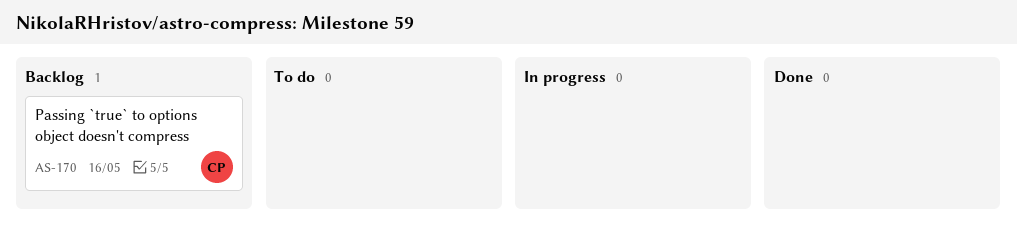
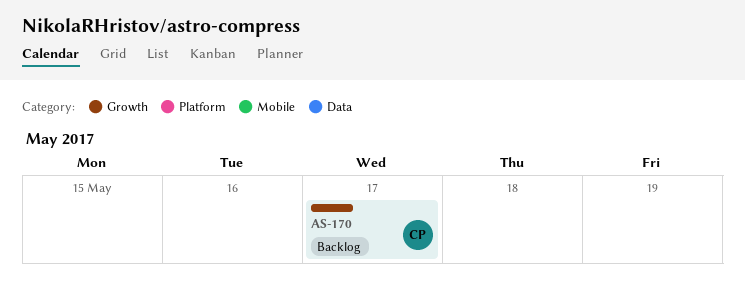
AS-170, day: May 16 -> May 17

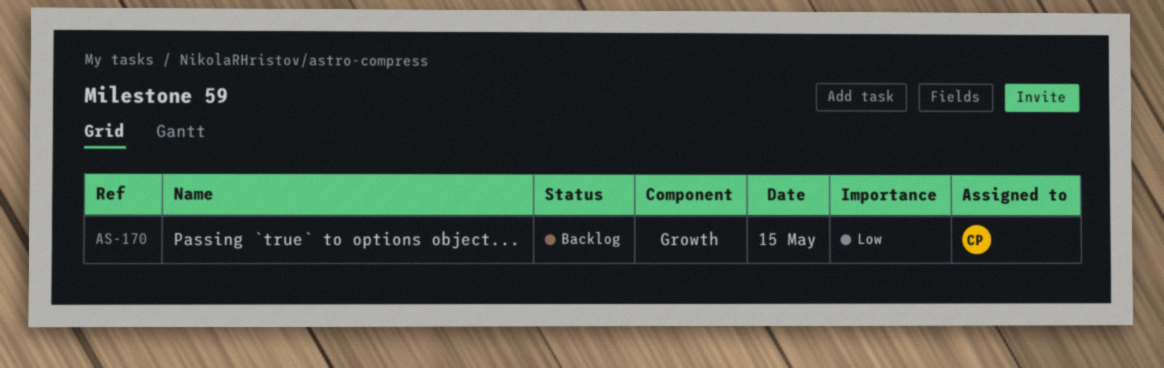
AS-170, day: May 17 -> May 15

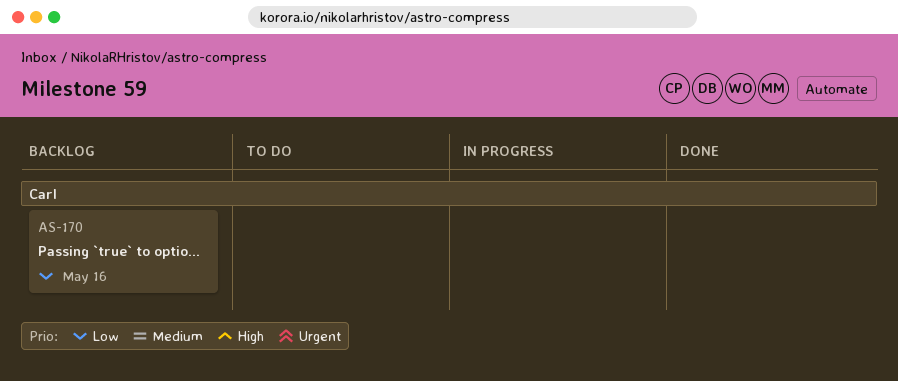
AS-170, day: May 15 -> May 16

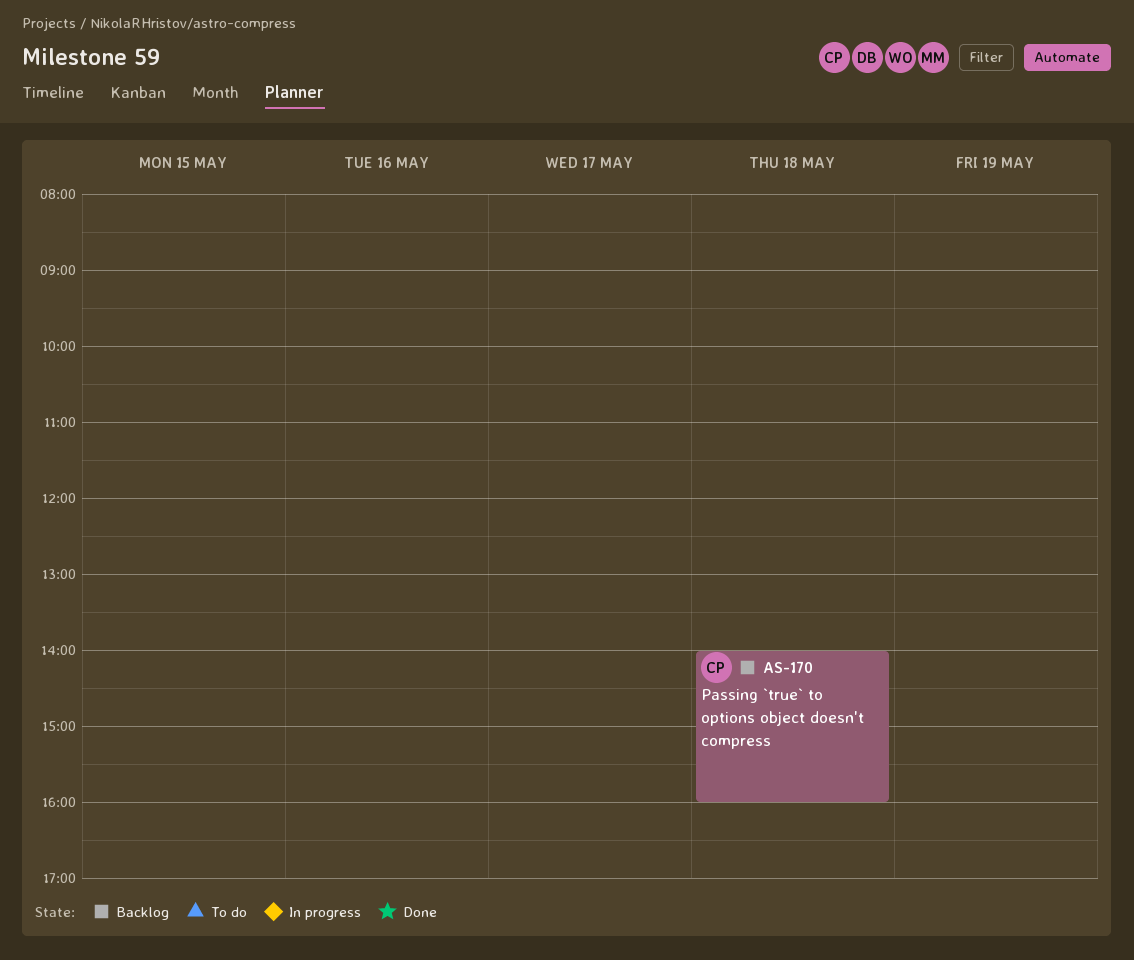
AS-170, day: May 16 -> May 18

